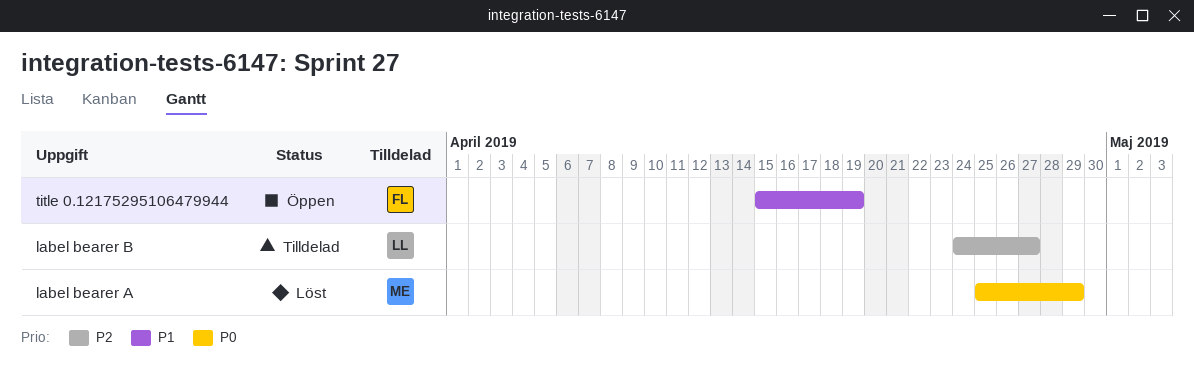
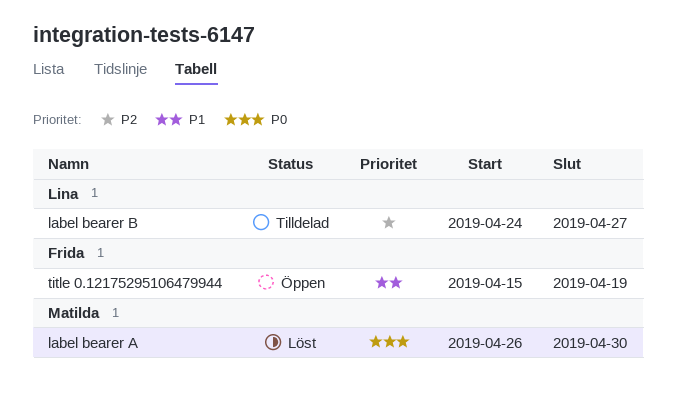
label bearer A, start: Apr 25 -> Apr 26
label bearer A, due: Apr 29 -> Apr 30

